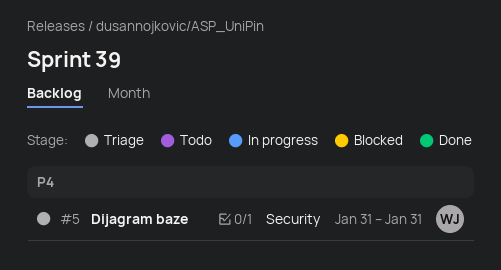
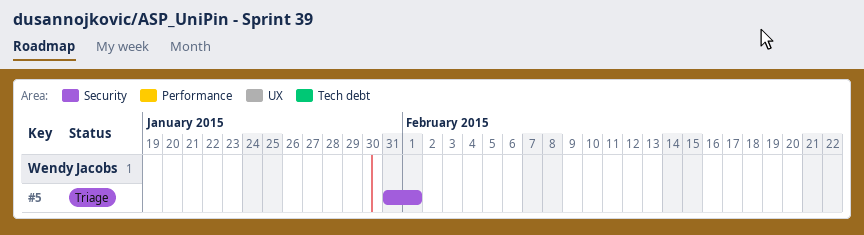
#5, due: Jan 31 -> Feb 1

